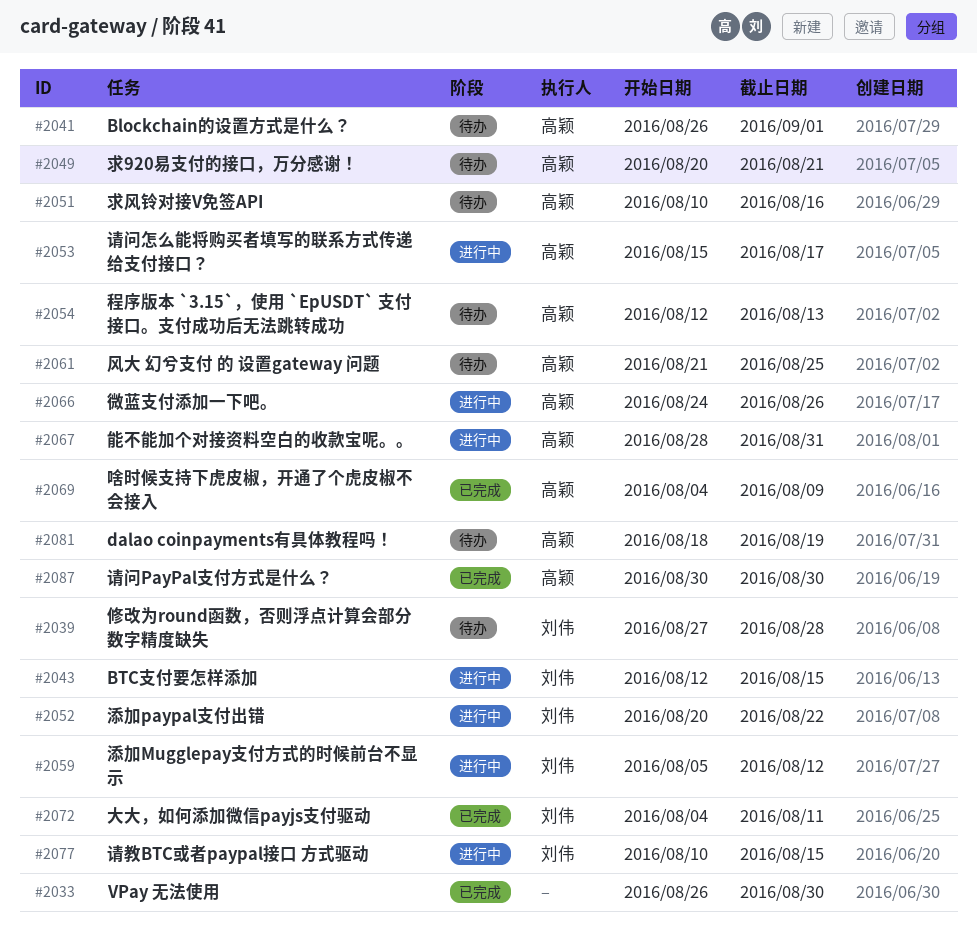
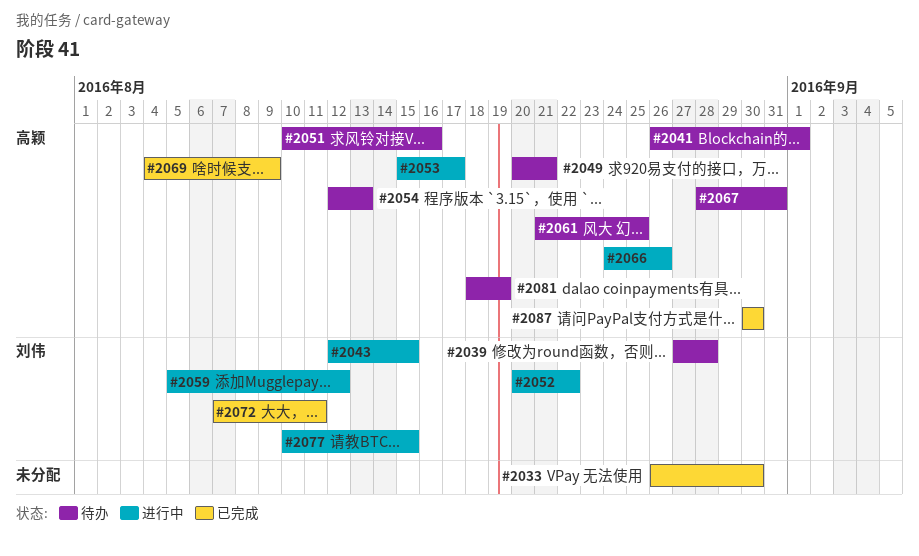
#2067, status: 进行中 -> 待办
#2072, start: Aug 4 -> Aug 7

